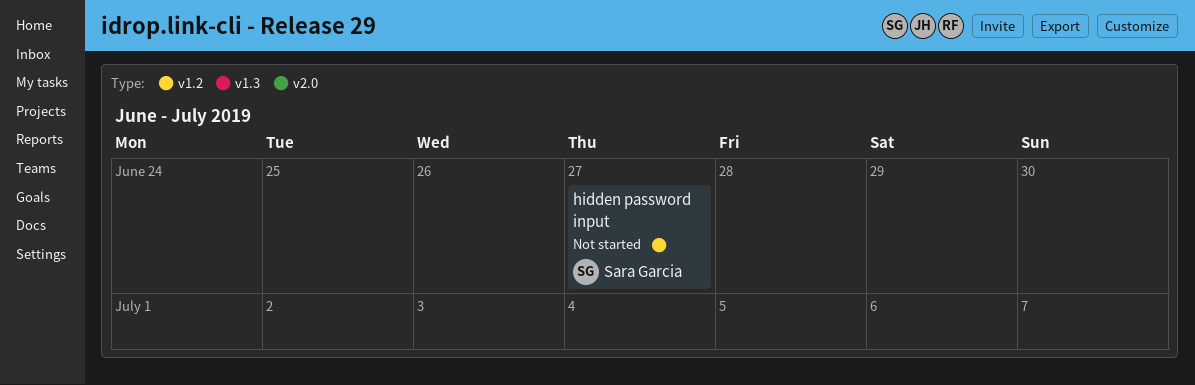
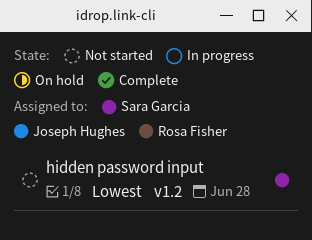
hidden password input, due: Jun 27 -> Jun 28

